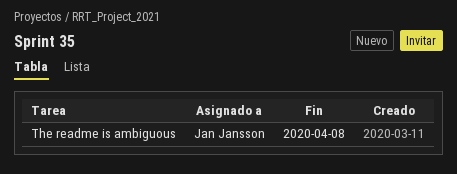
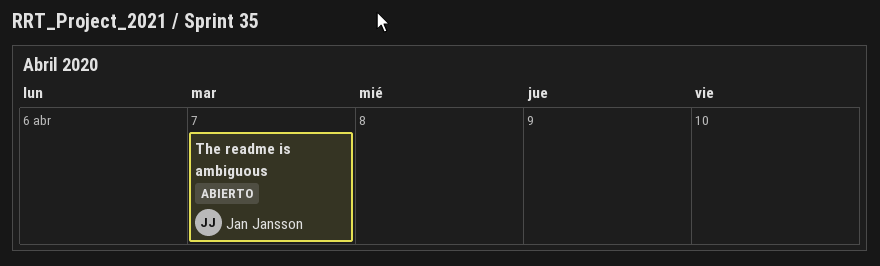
The readme is ambiguous, due: Apr 8 -> Apr 7

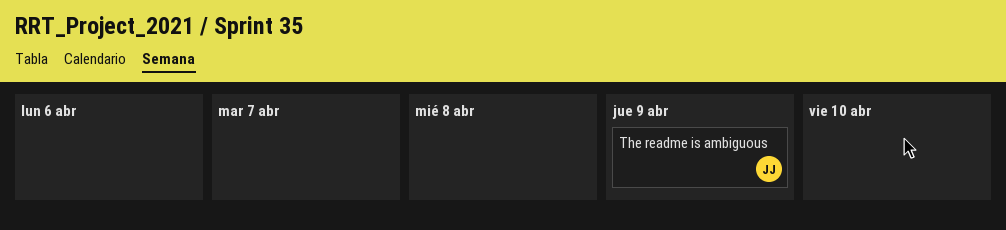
The readme is ambiguous, due: Apr 7 -> Apr 9

